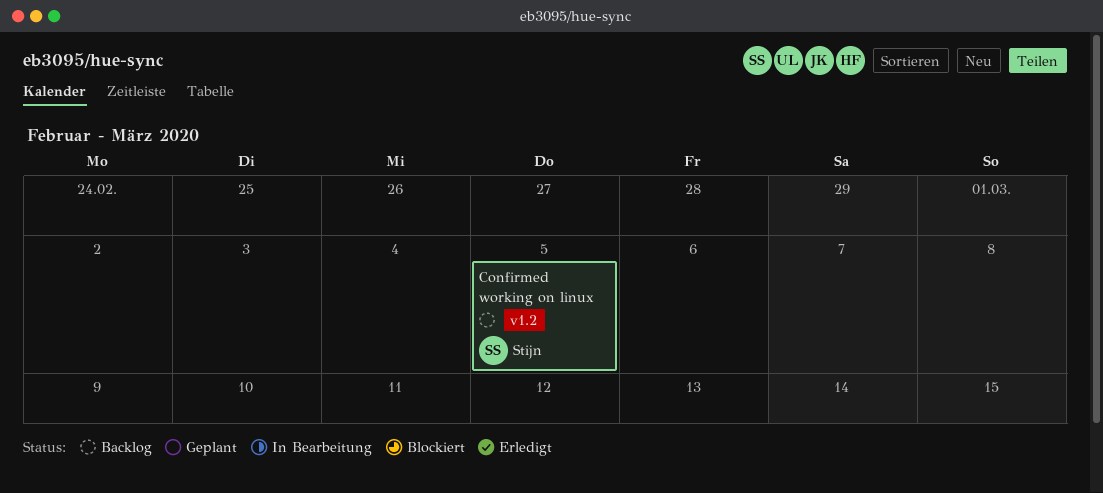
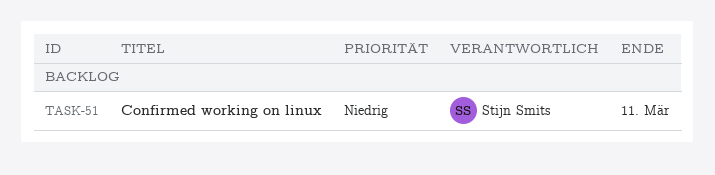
Confirmed working on linux, due: Mar 5 -> Mar 11

